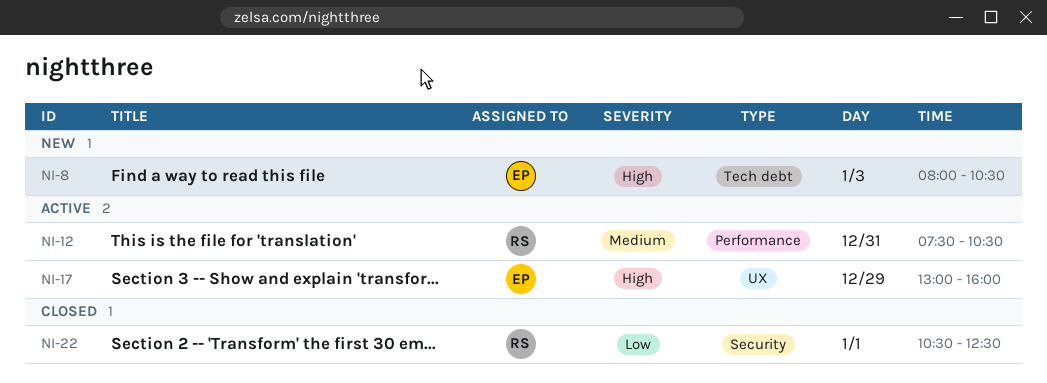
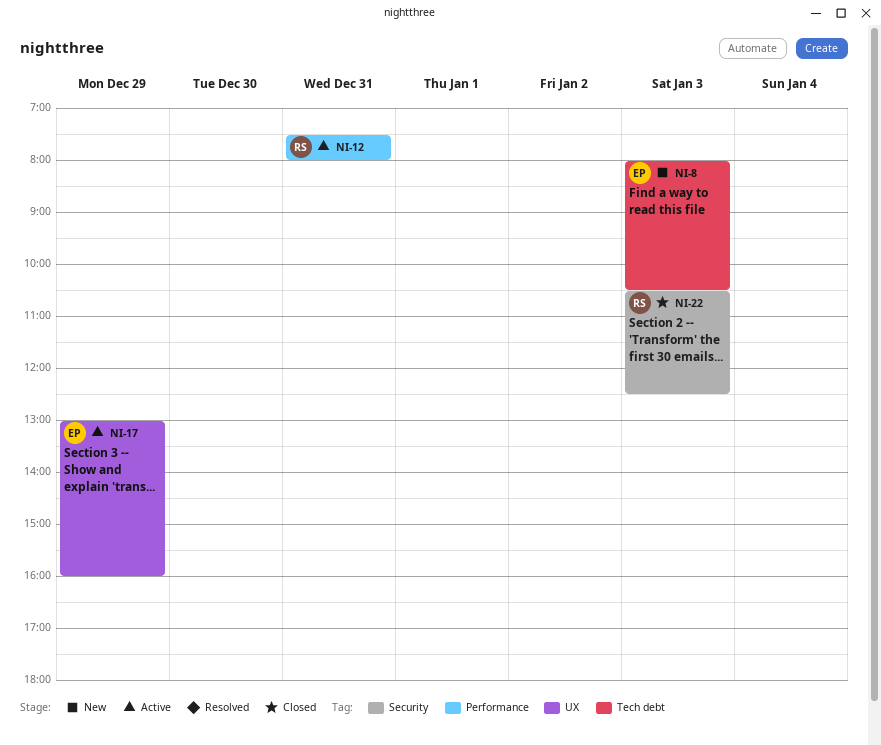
NI-12, ends: 10:30 -> 08:00
NI-22, day: Jan 1 -> Jan 3

